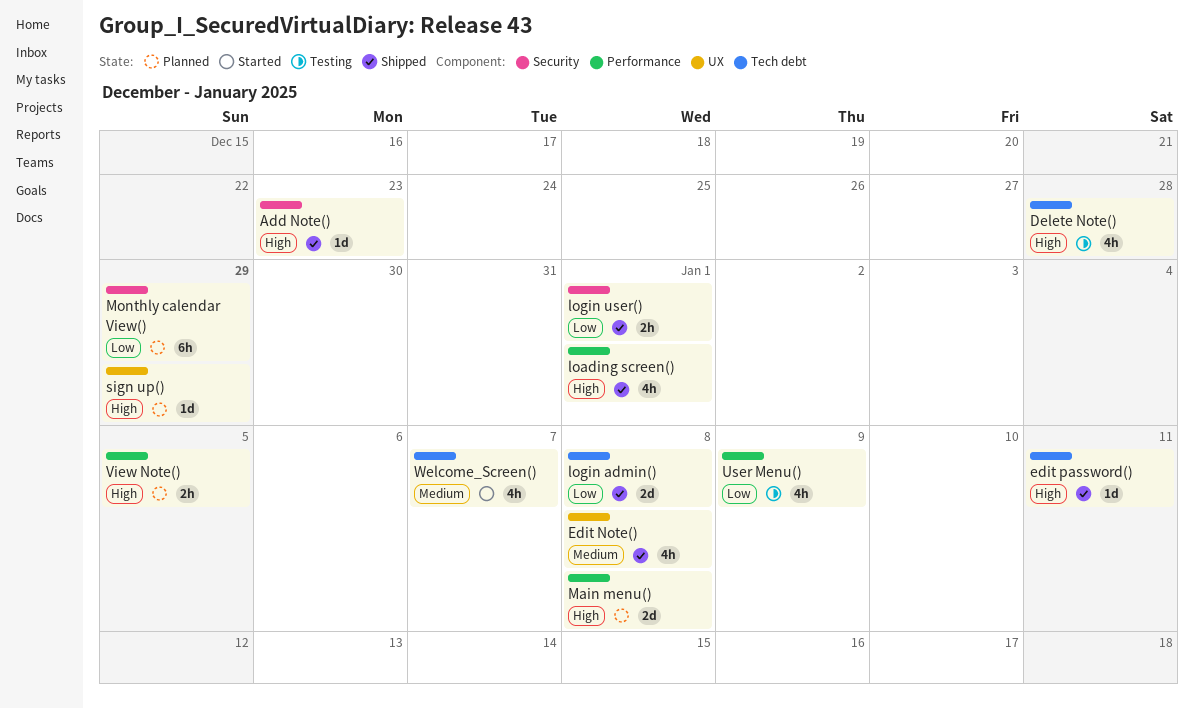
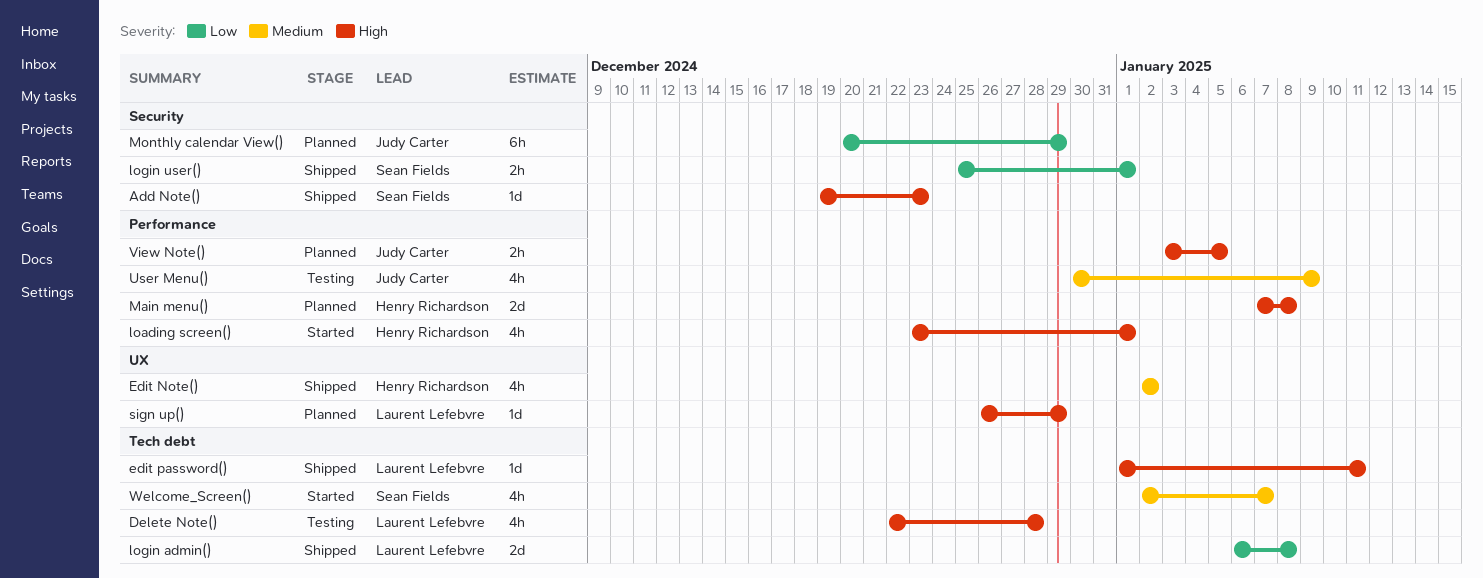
Edit Note(), due: Jan 8 -> Jan 2
loading screen(), status: Shipped -> Started
User Menu(), priority: Low -> Medium

